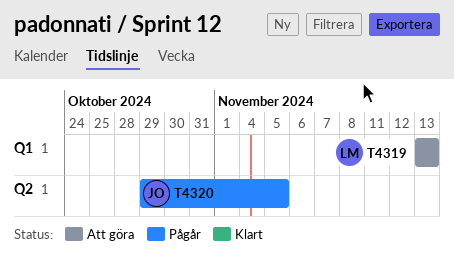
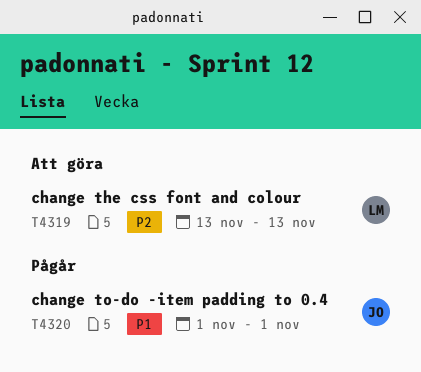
T4320, start: Oct 29 -> Nov 1
T4320, due: Nov 5 -> Nov 1

